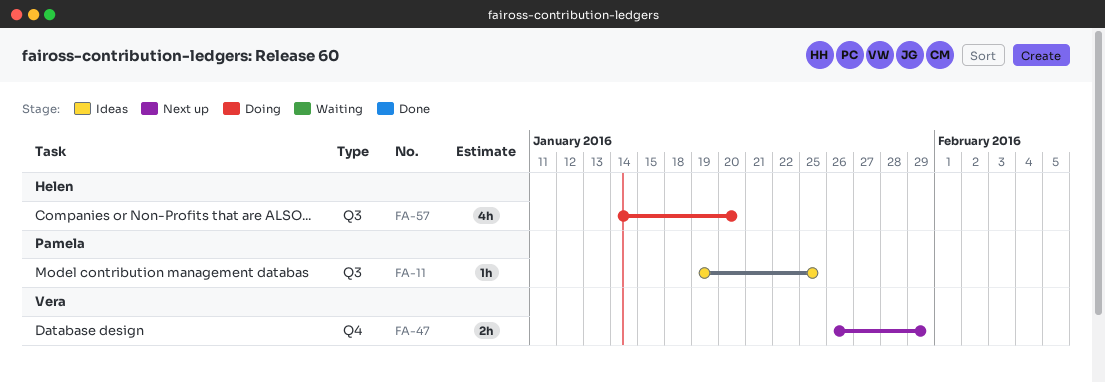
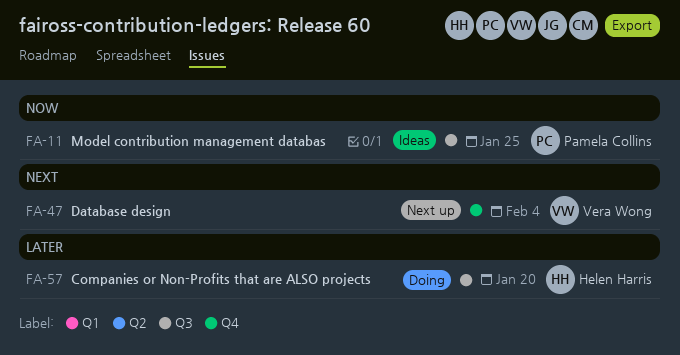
FA-47, due: Jan 29 -> Feb 4

